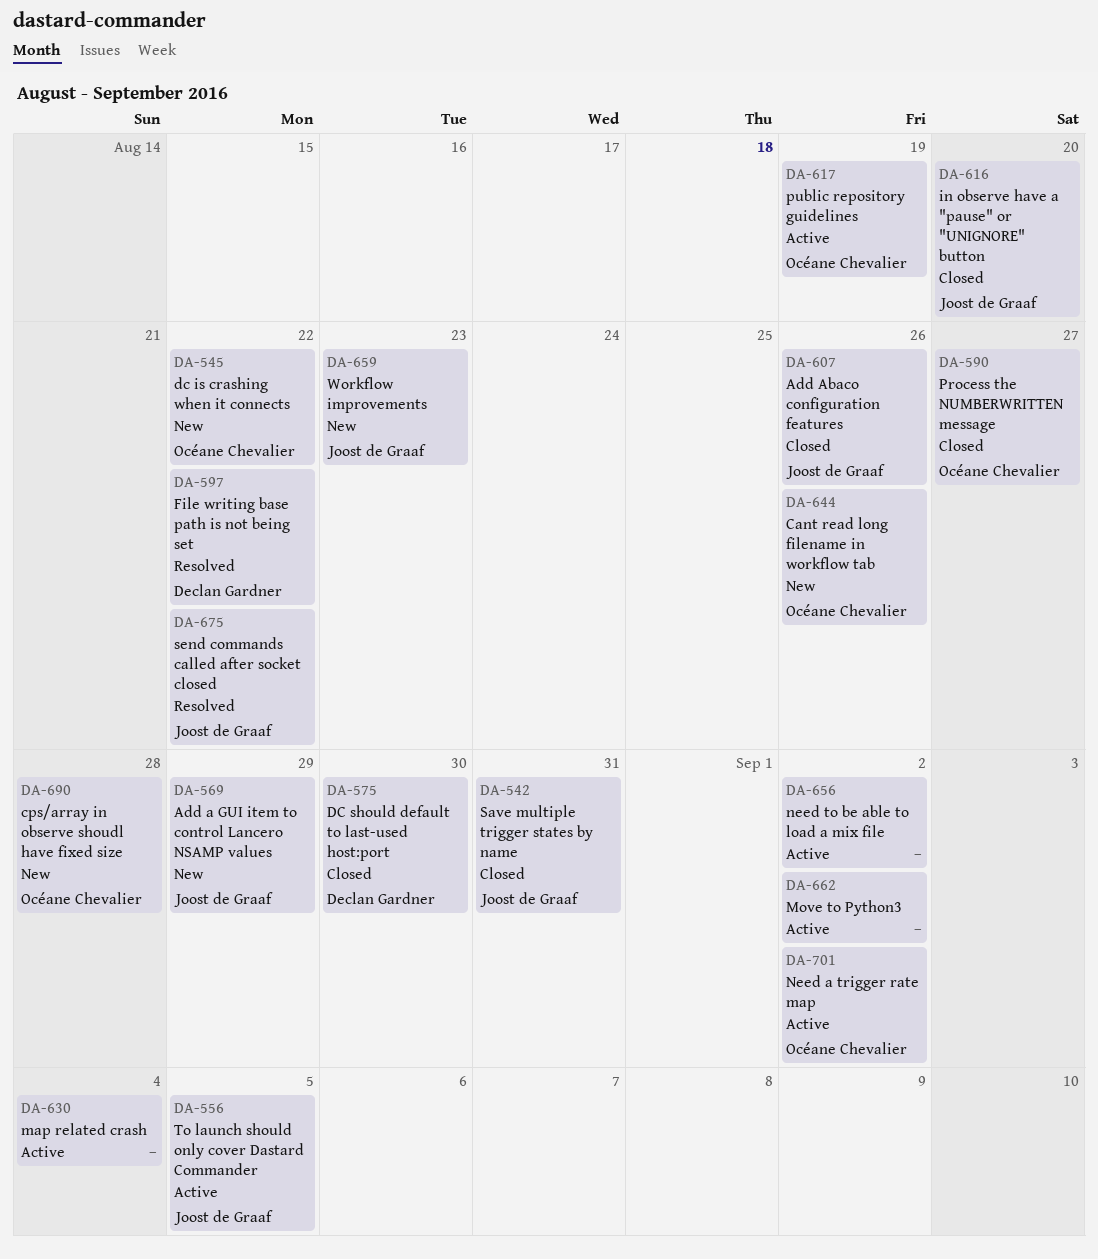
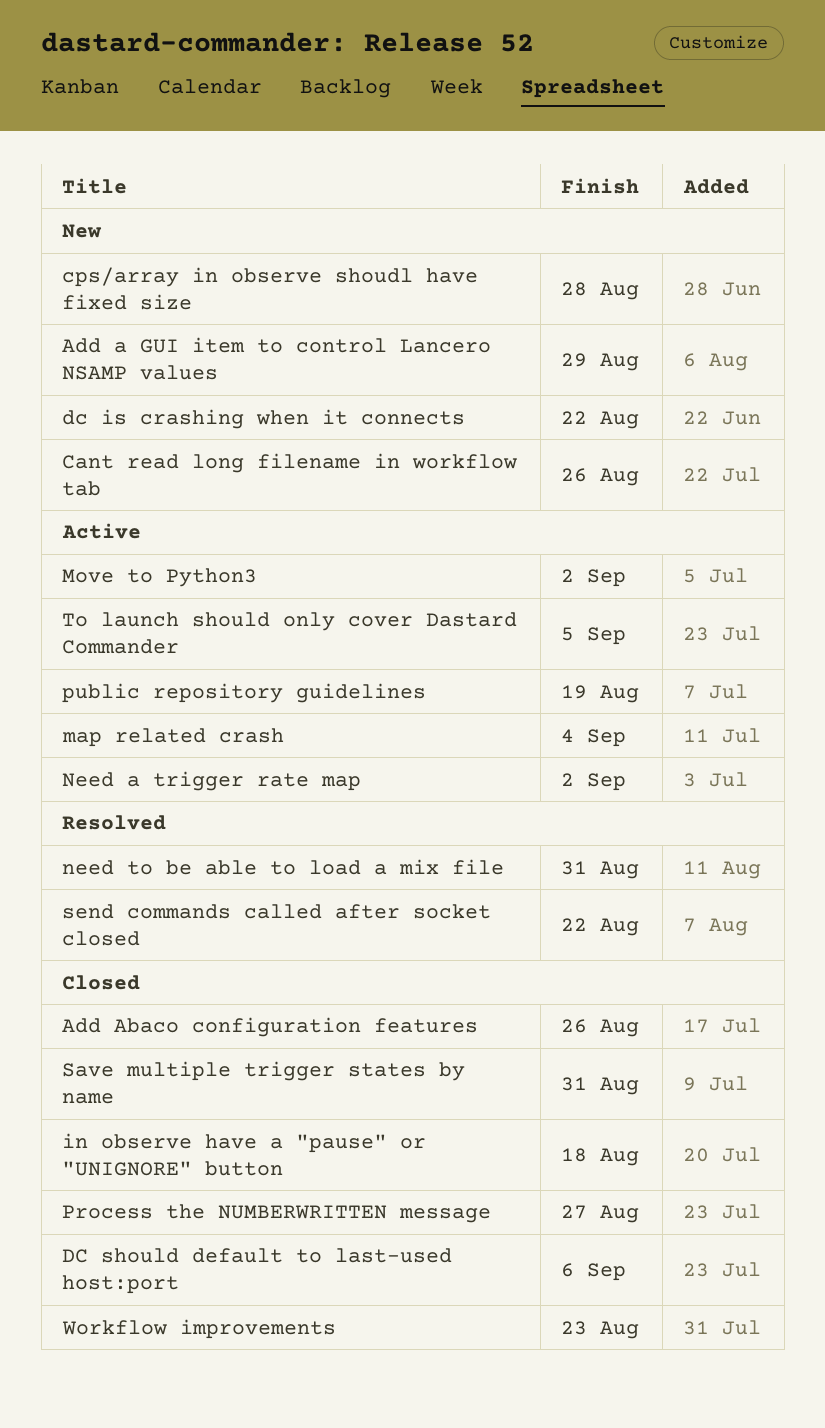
DC should default to last-used host:port, due: Aug 30 -> Sep 6
File writing base path is not being set: present -> none
in observe have a "pause" or "UNIGNORE" button, due: Aug 20 -> Aug 18
need to be able to load a mix file, status: Active -> Resolved
need to be able to load a mix file, due: Sep 2 -> Aug 31
Workflow improvements, status: New -> Closed

